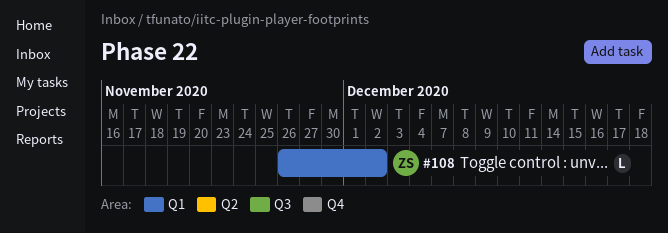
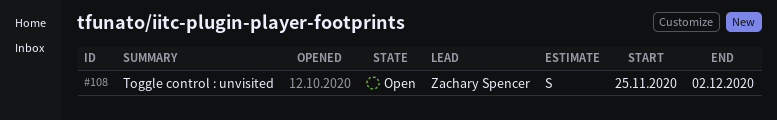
#108, estimate: L -> S
#108, start: Nov 26 -> Nov 25

